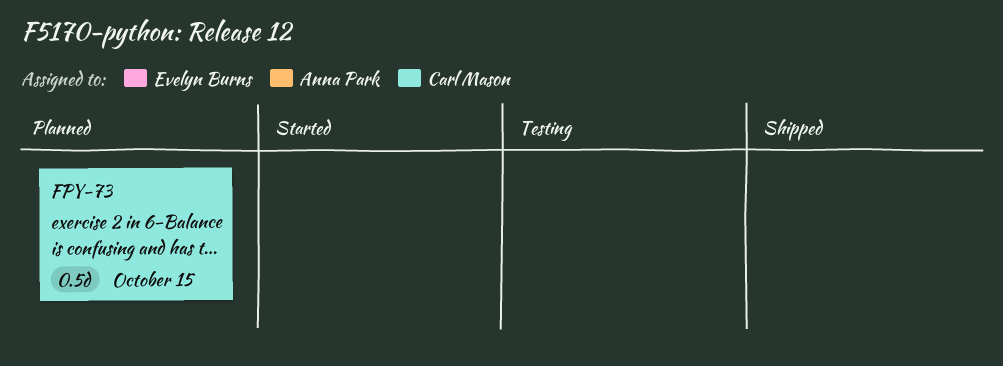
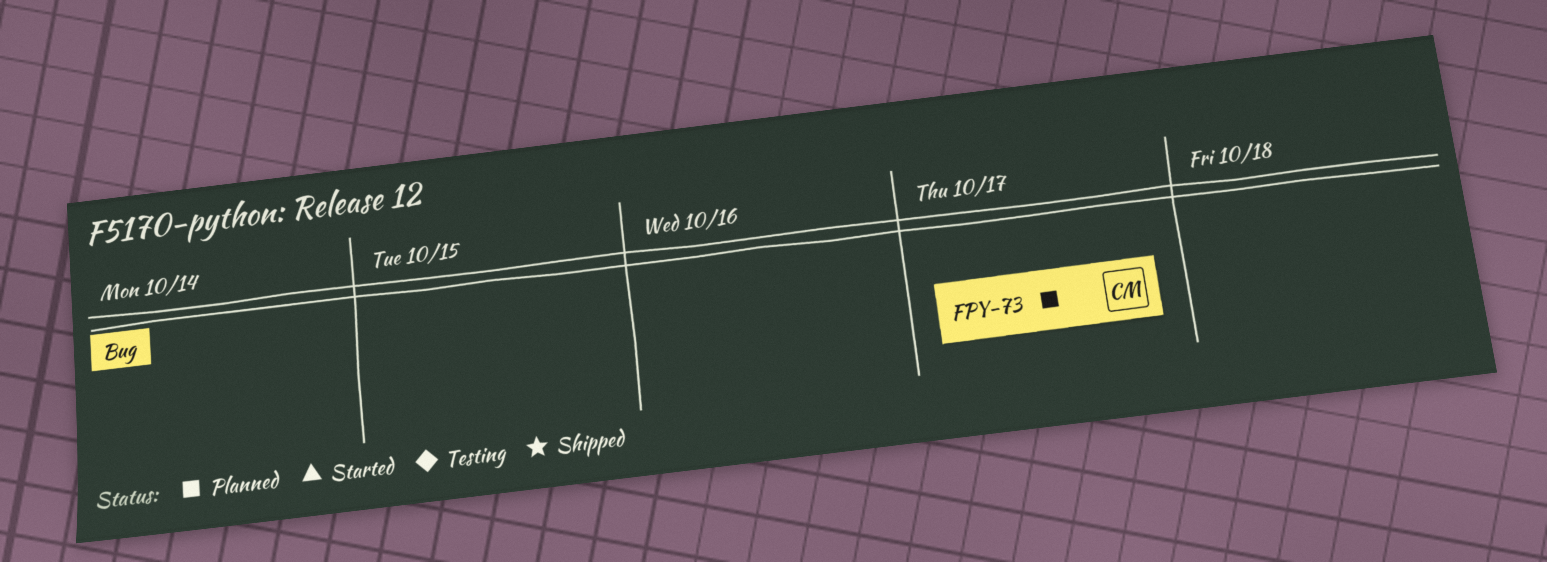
FPY-73, due: Oct 15 -> Oct 17

